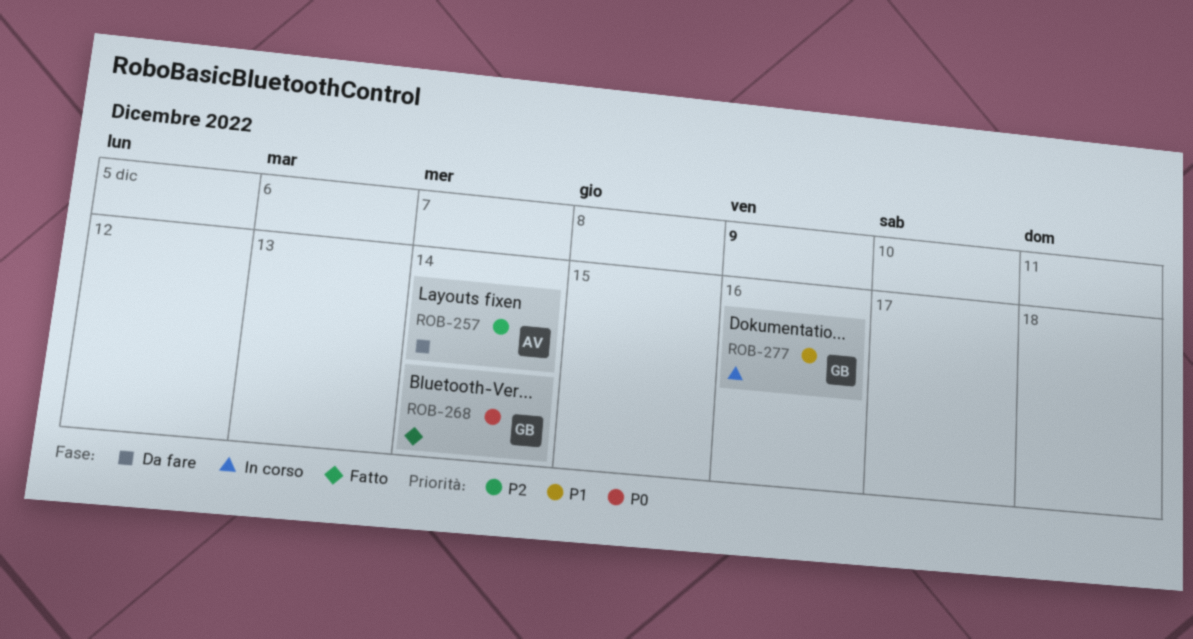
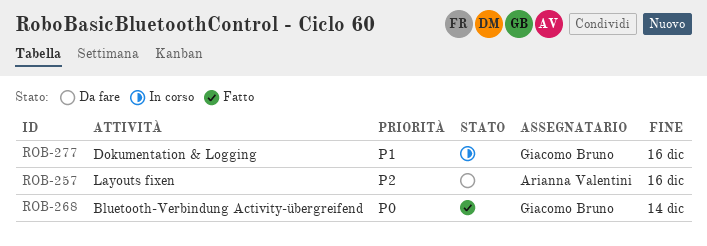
ROB-257, due: Dec 14 -> Dec 16

